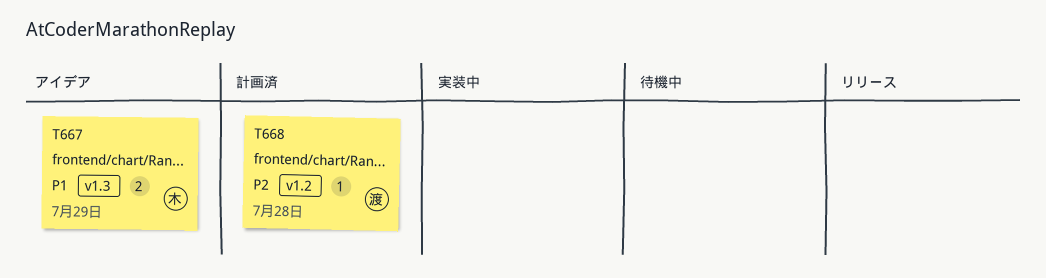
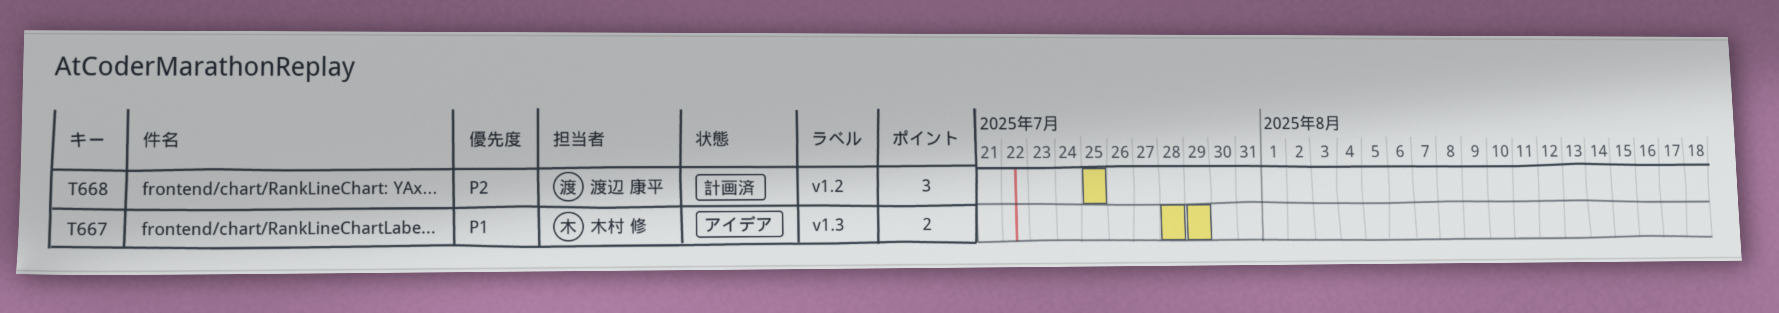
T668, estimate: 1 -> 3
T668, due: Jul 28 -> Jul 25

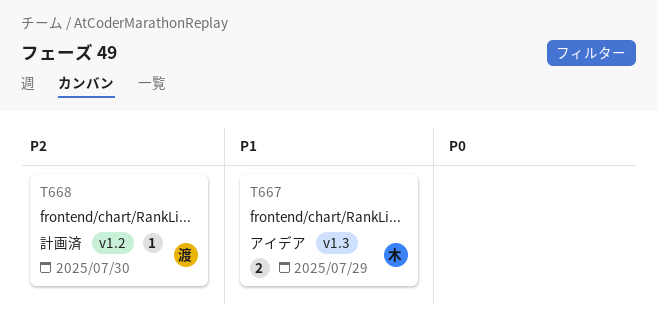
T668, estimate: 3 -> 1
T668, due: Jul 25 -> Jul 30

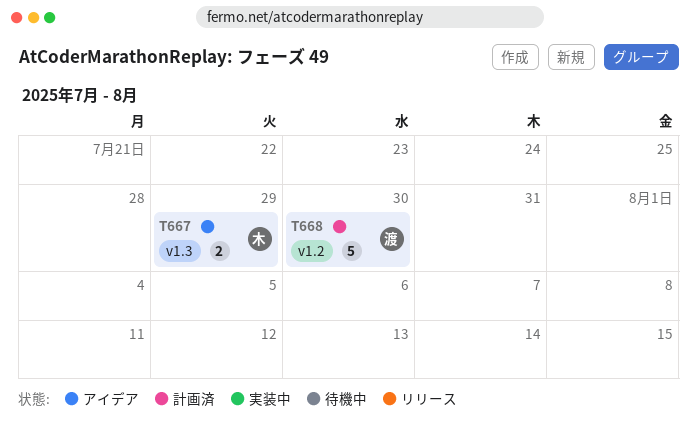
T668, estimate: 1 -> 5

